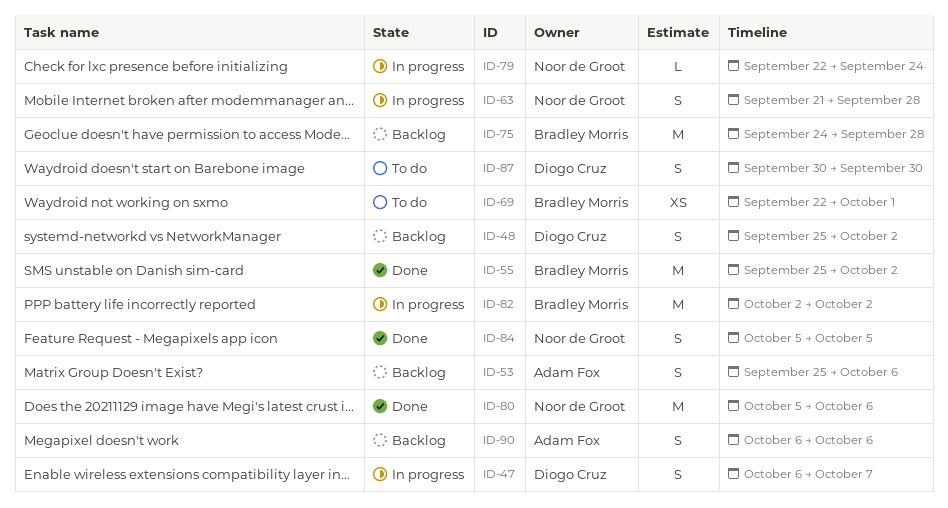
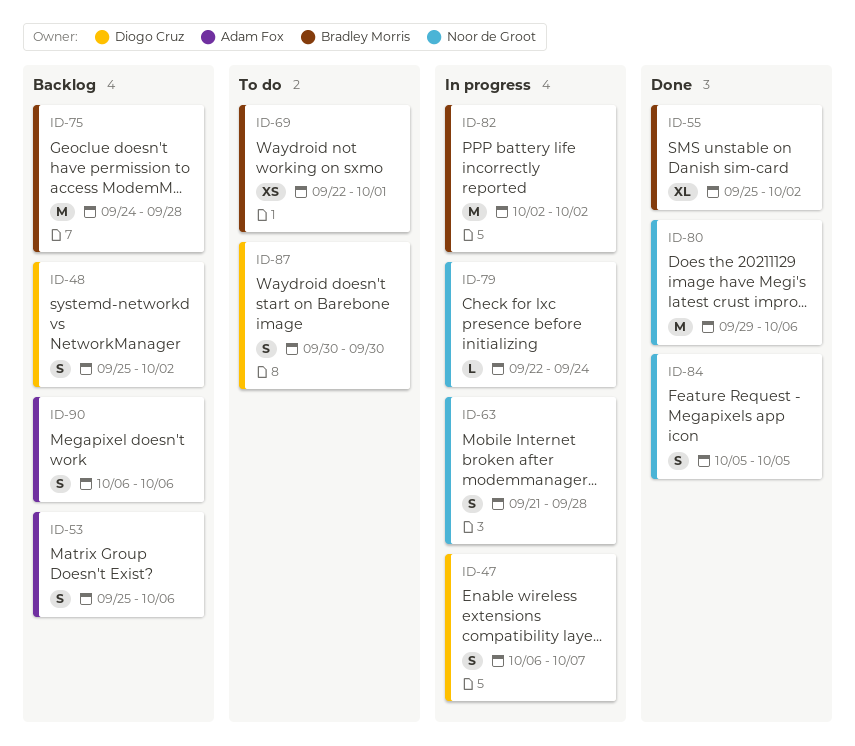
ID-55, estimate: M -> XL
ID-80, start: Oct 5 -> Sep 29

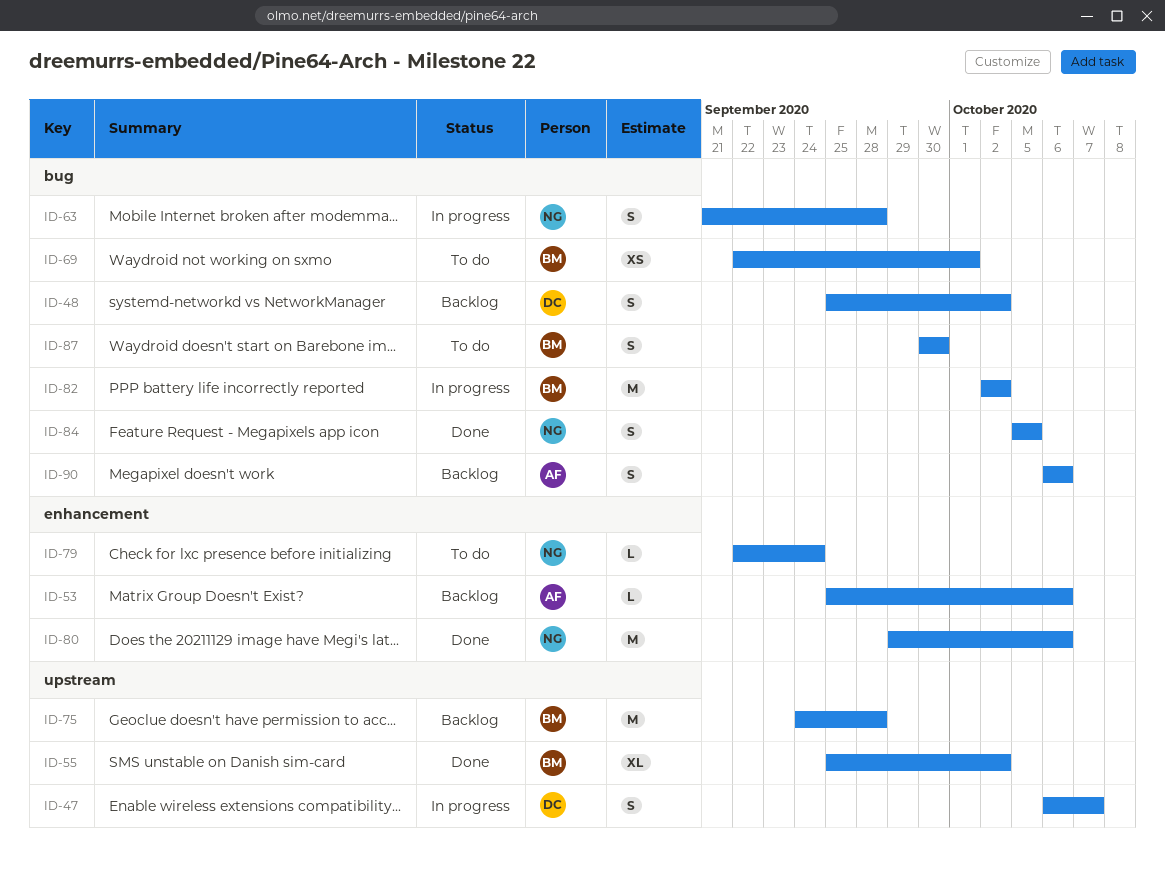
ID-53, estimate: S -> L
ID-79, status: In progress -> To do
ID-87, owner: Diogo Cruz -> Bradley Morris

